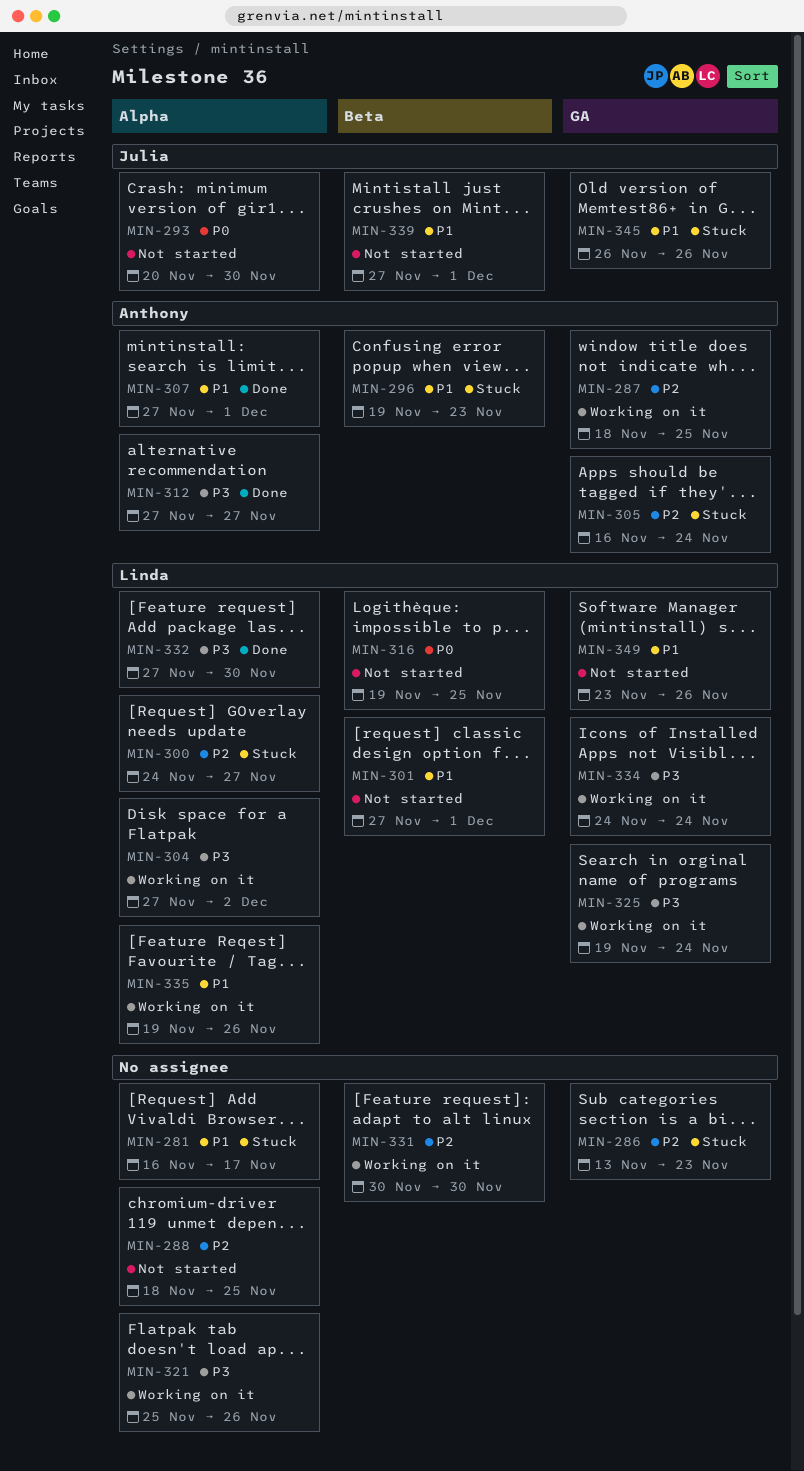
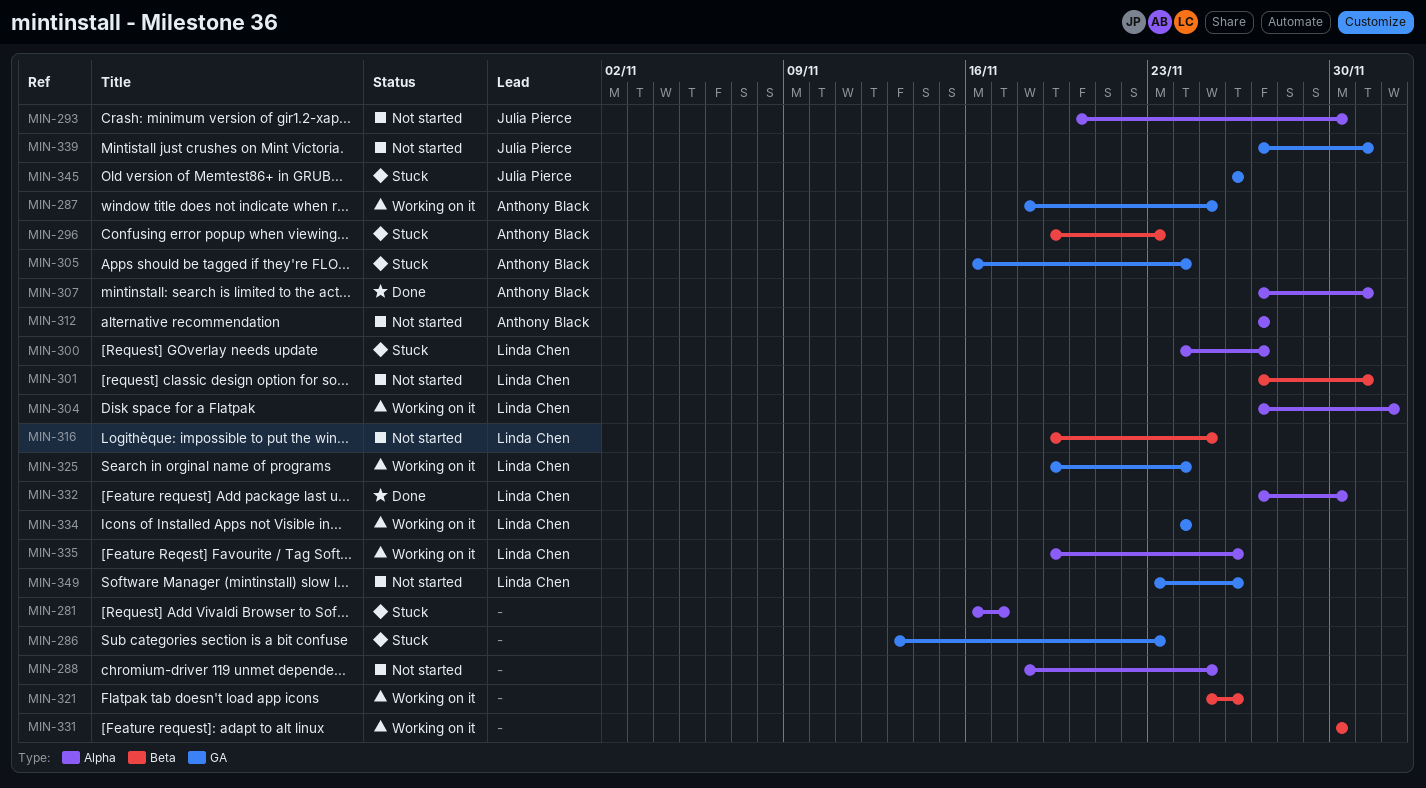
MIN-312, status: Done -> Not started
MIN-321, label: Alpha -> Beta
MIN-339, label: Beta -> GA

